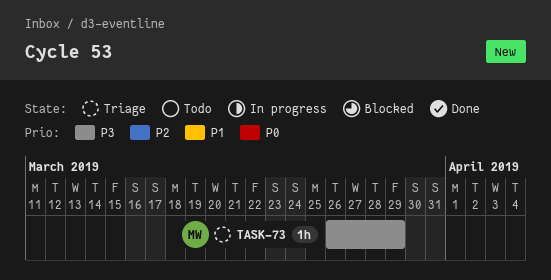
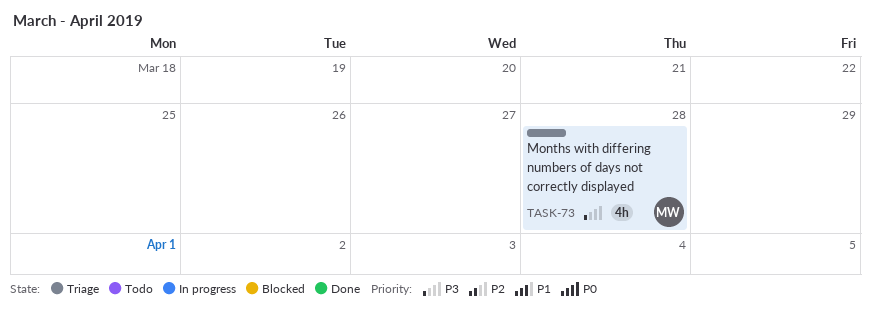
TASK-73, estimate: 1h -> 4h
TASK-73, due: Mar 29 -> Mar 28

